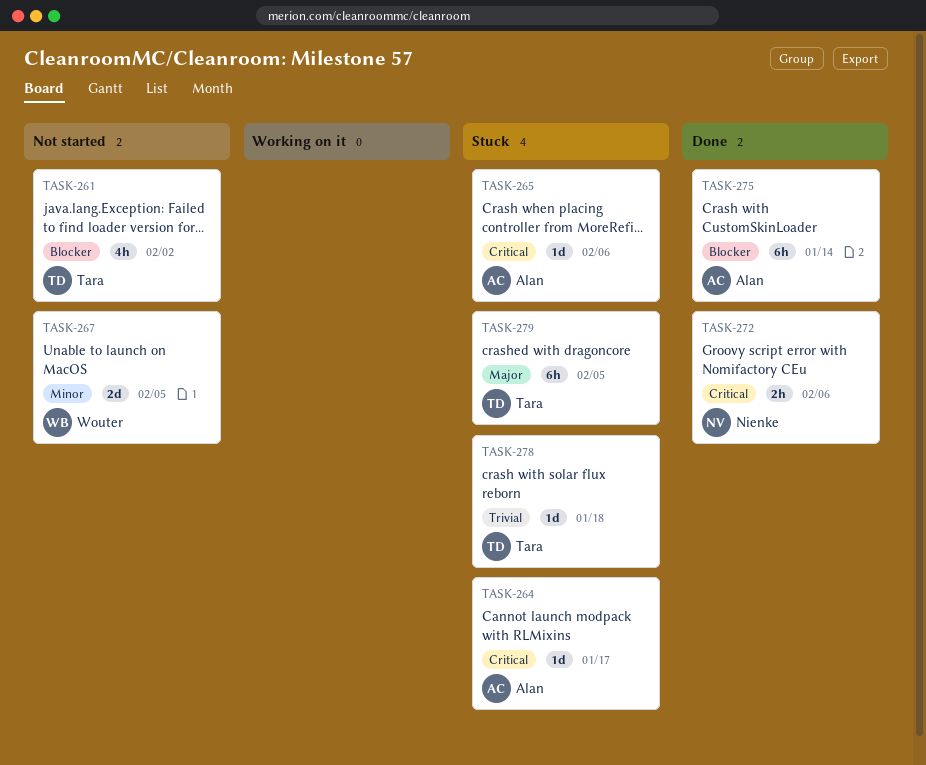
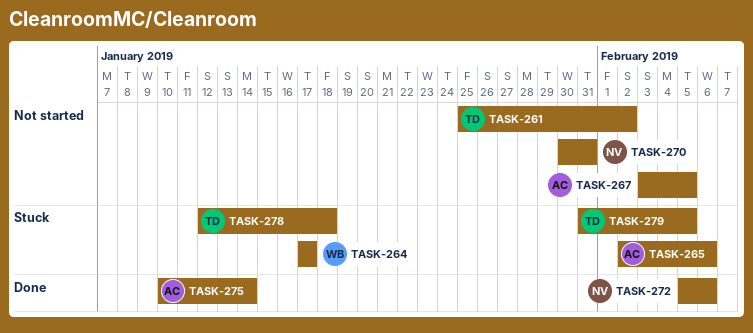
TASK-264, owner: Alan -> Wouter
TASK-267, owner: Wouter -> Alan
TASK-270: none -> present

